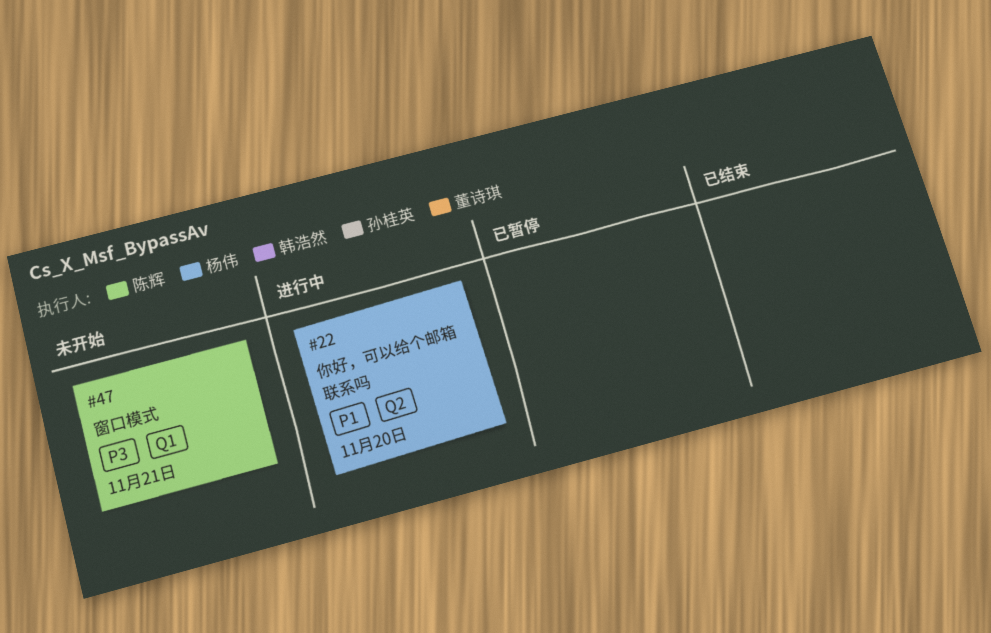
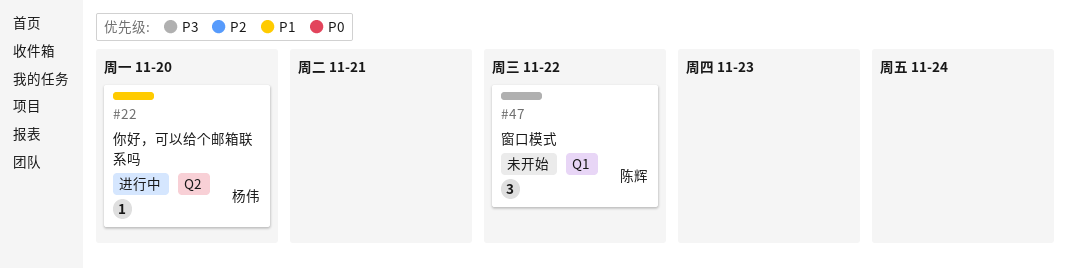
#47, due: Nov 21 -> Nov 22

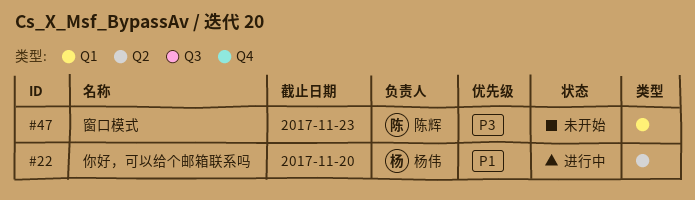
#47, due: Nov 22 -> Nov 23

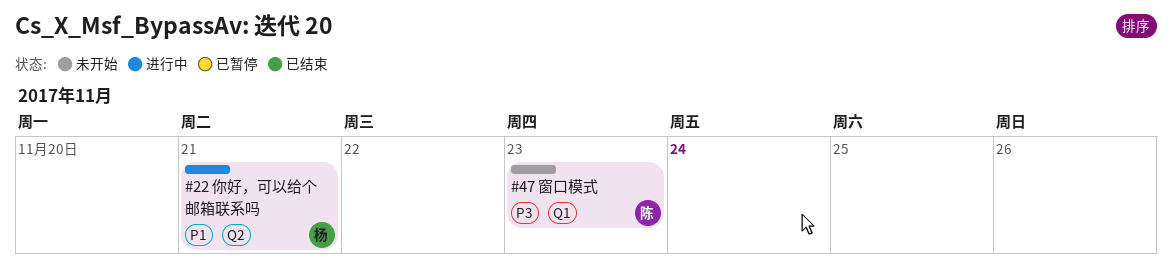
#22, due: Nov 20 -> Nov 21

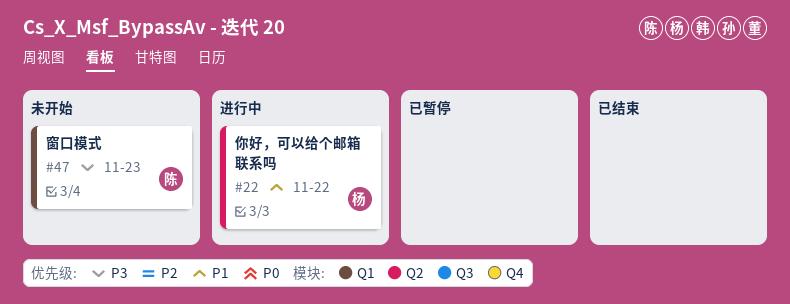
#22, due: Nov 21 -> Nov 22

